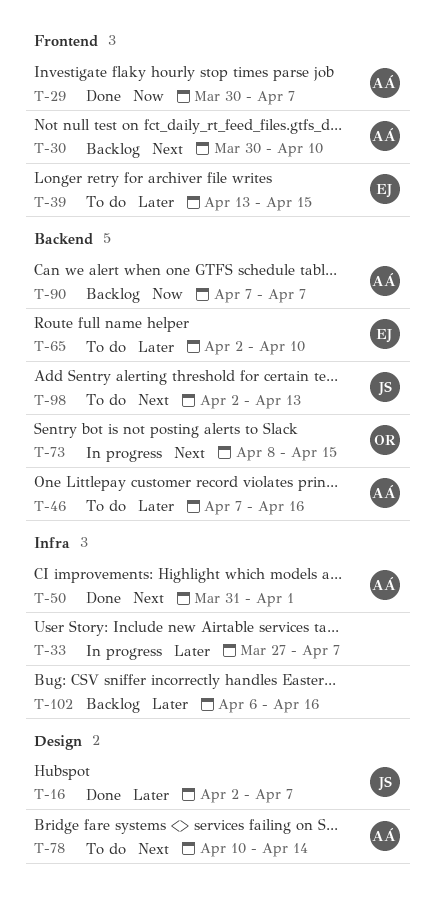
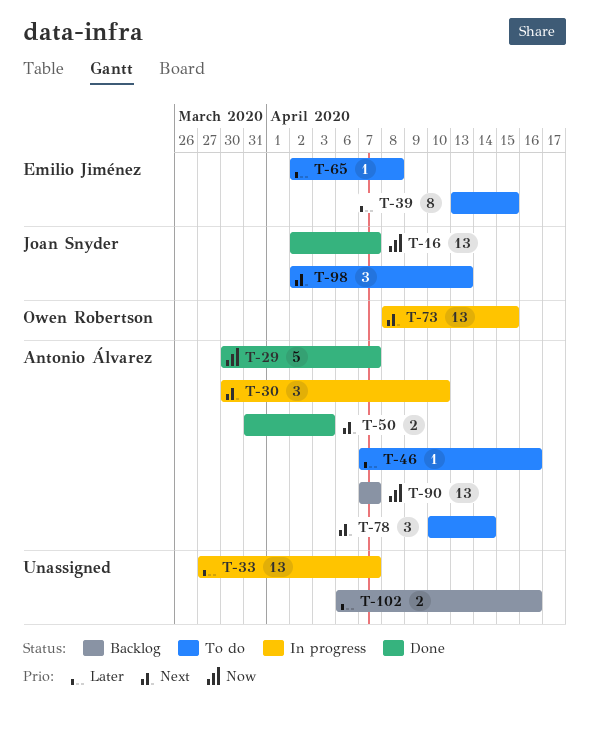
T-16, priority: Later -> Now
T-30, status: Backlog -> In progress
T-50, due: Apr 1 -> Apr 3
T-65, due: Apr 10 -> Apr 8

